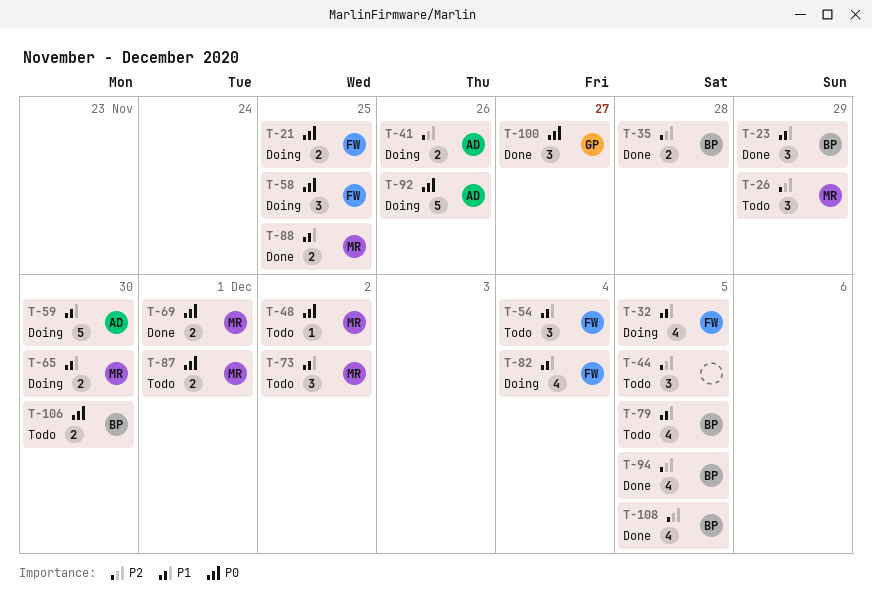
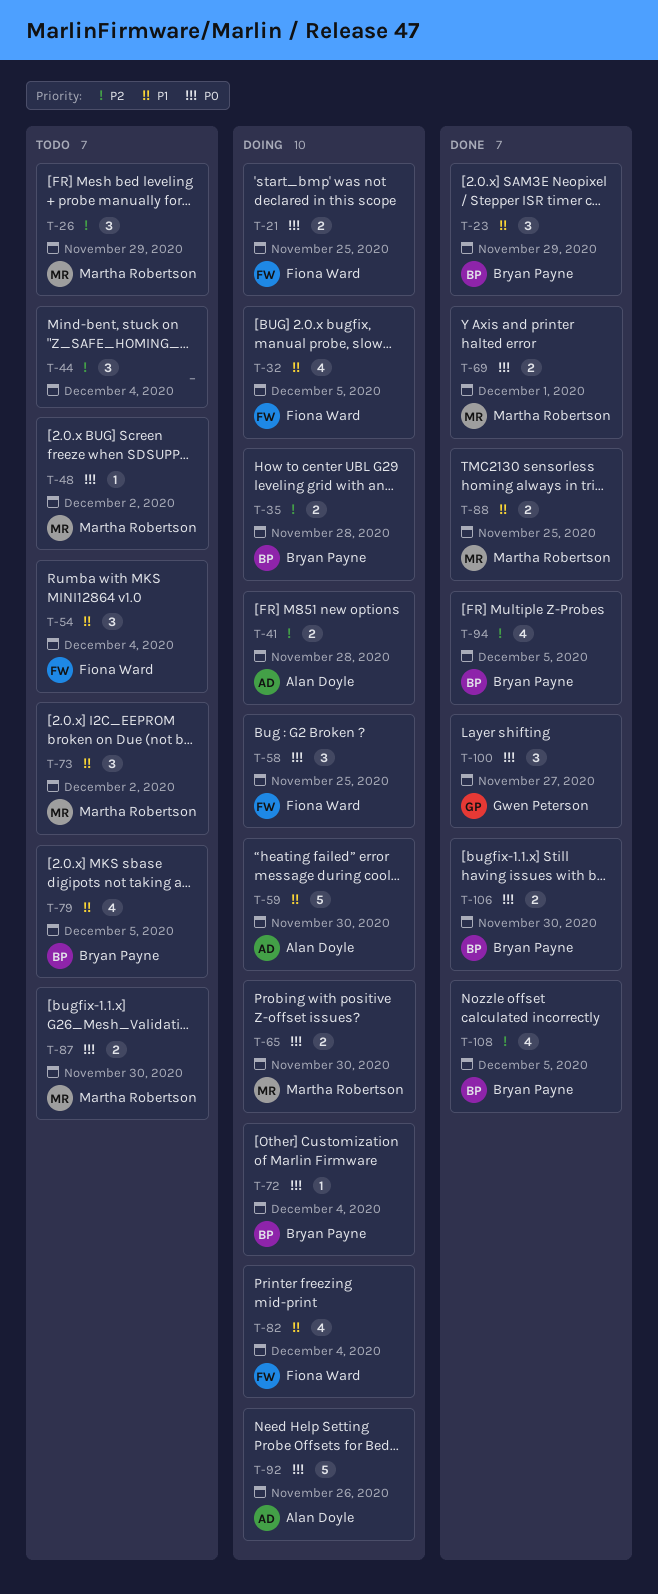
T-35, status: Done -> Doing
T-41, due: Nov 26 -> Nov 28
T-44, due: Dec 5 -> Dec 4
T-65, priority: P1 -> P0
T-72: none -> present
T-87, due: Dec 1 -> Nov 30
T-106, status: Todo -> Done

